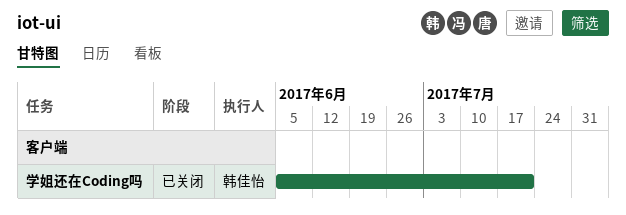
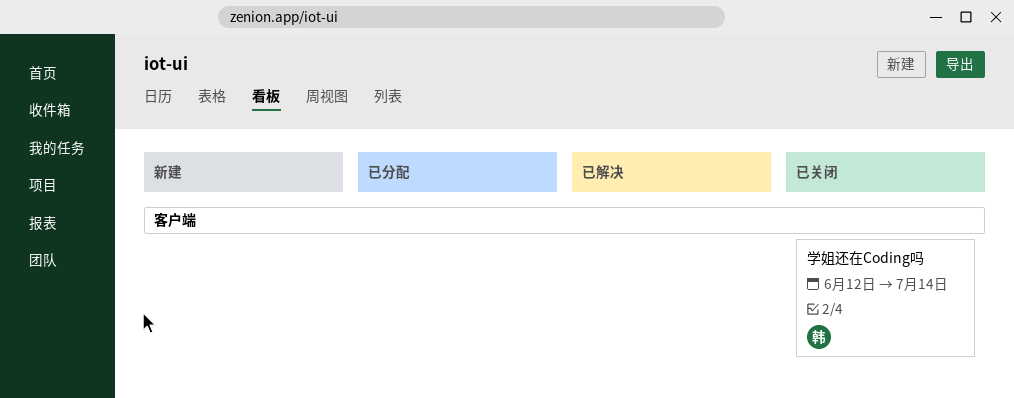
学姐还在Coding吗, start: Jun 5 -> Jun 12
学姐还在Coding吗, due: Jul 21 -> Jul 14

